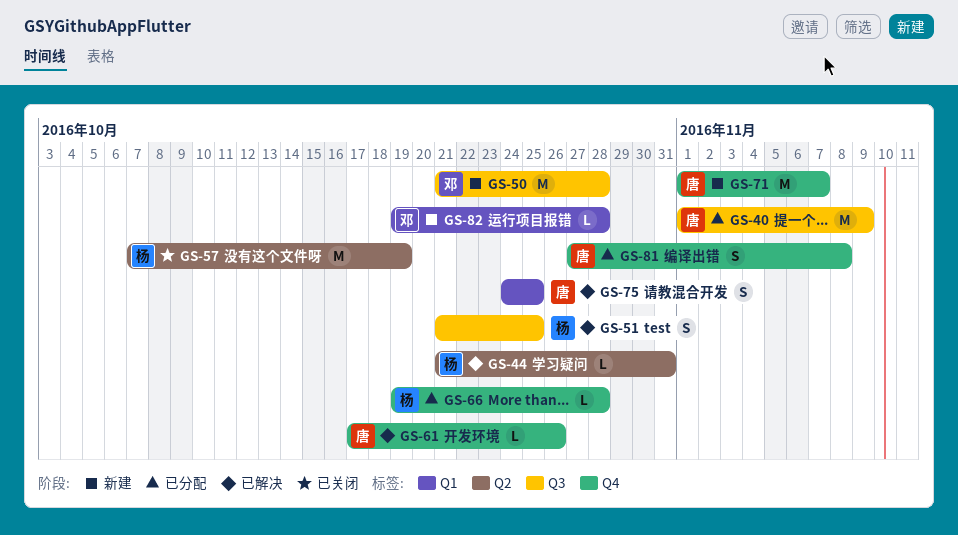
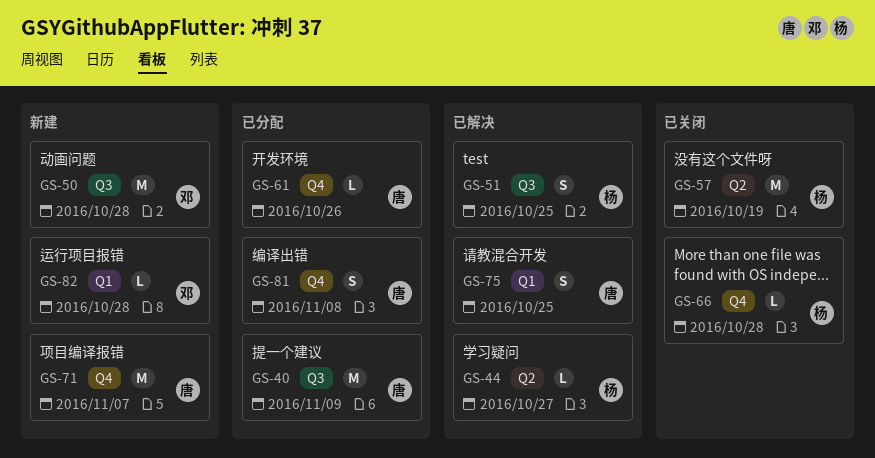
GS-44, due: Oct 31 -> Oct 27
GS-61, status: 已解决 -> 已分配
GS-66, status: 已分配 -> 已关闭

